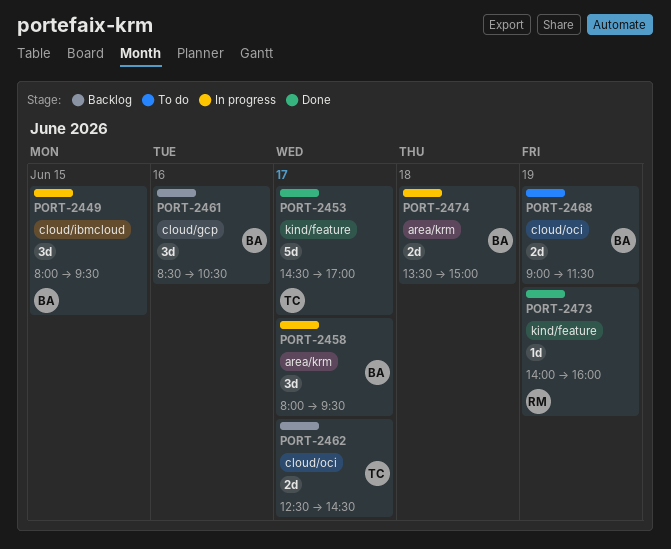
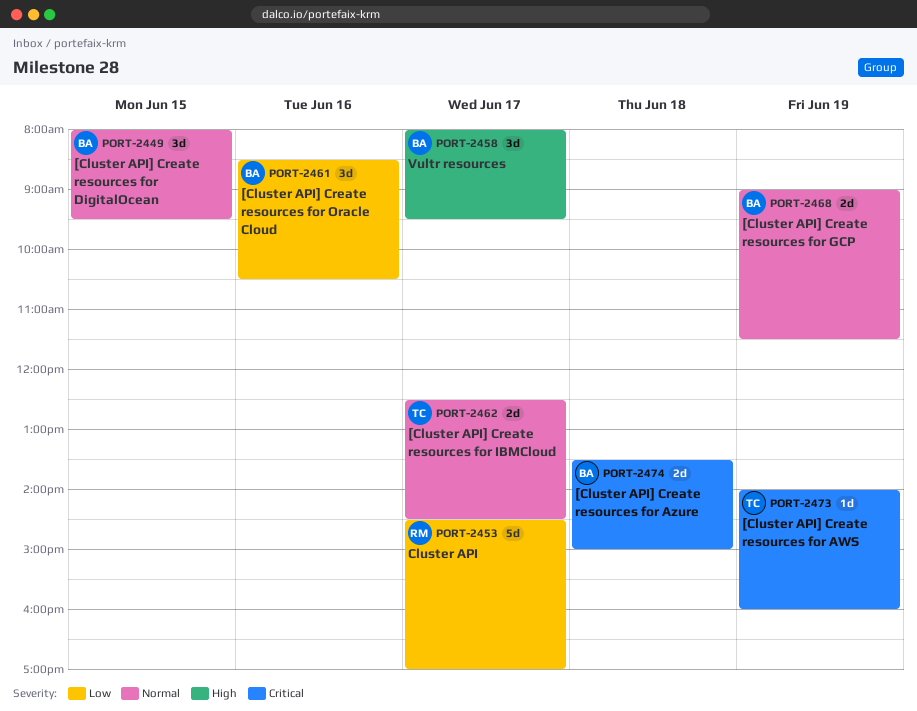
PORT-2453, owner: TC -> RM
PORT-2473, owner: RM -> TC

